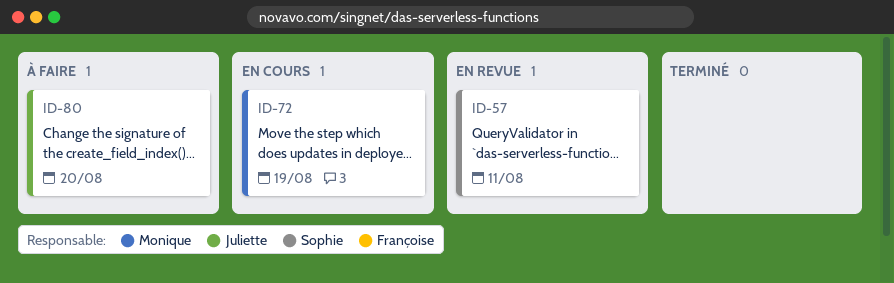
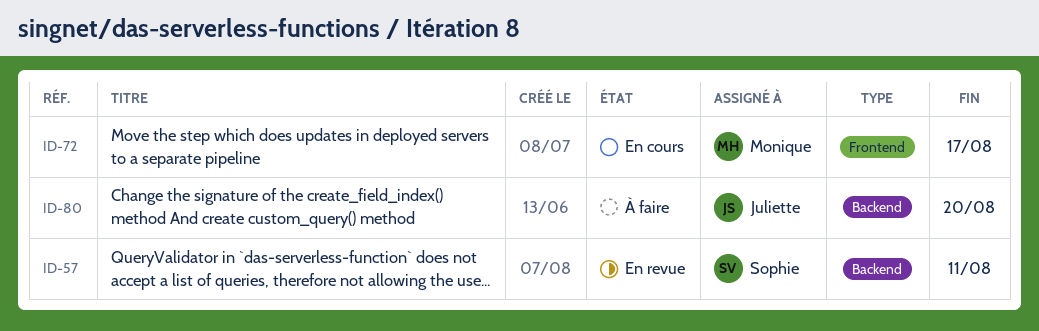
ID-72, due: Aug 19 -> Aug 17

